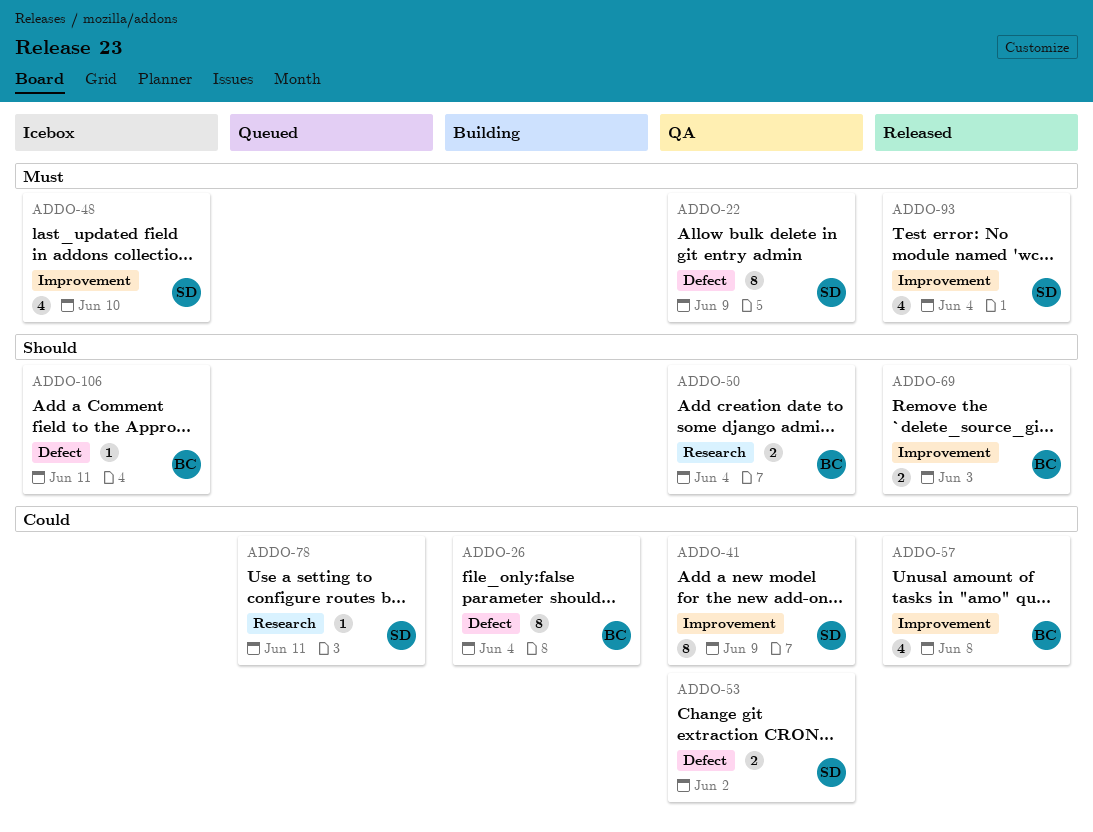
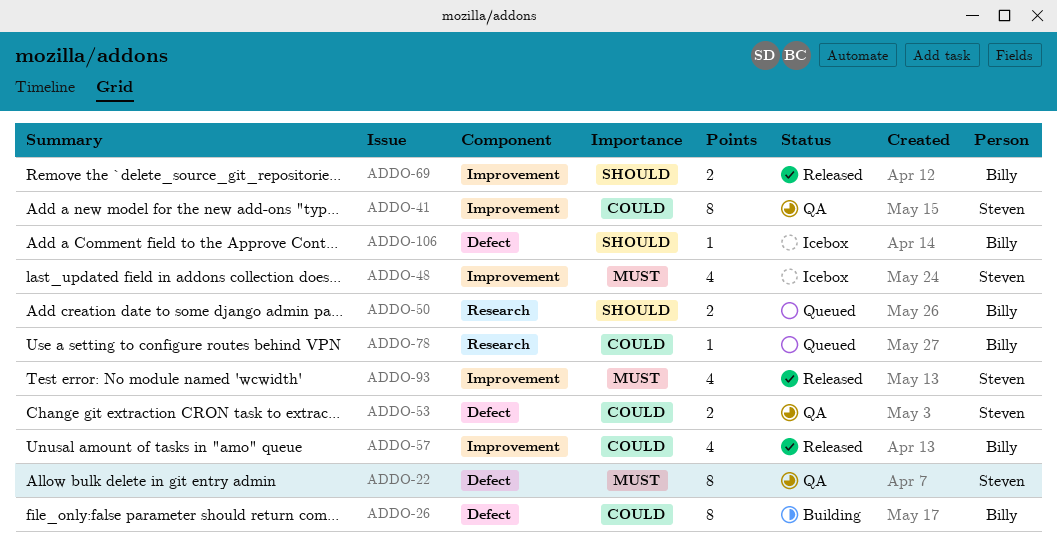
ADDO-50, status: QA -> Queued
ADDO-78, owner: Steven -> Billy

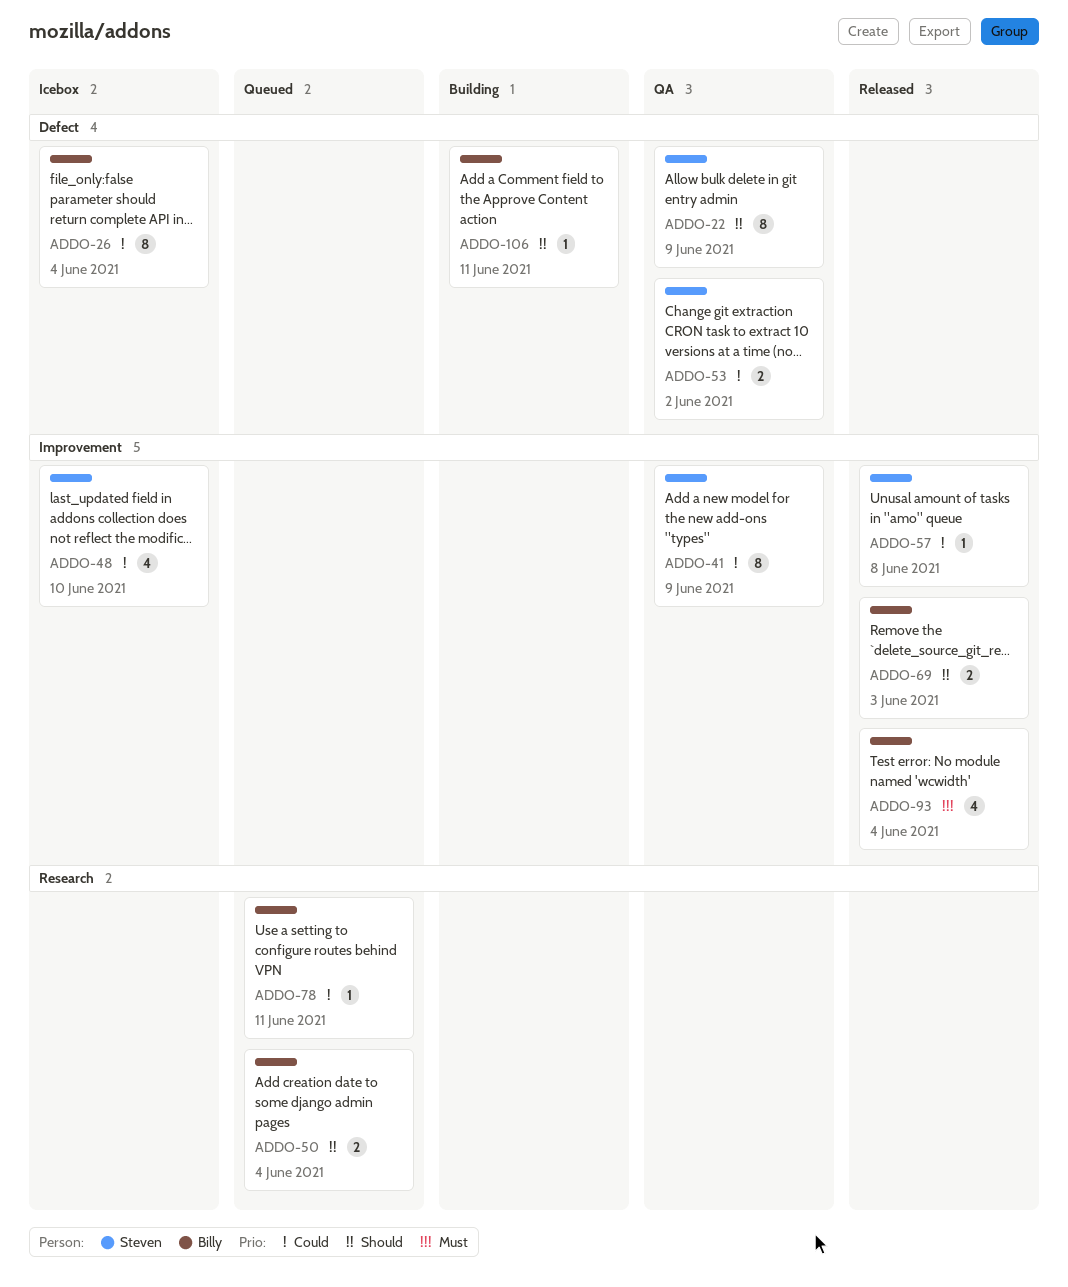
ADDO-22, priority: Must -> Should
ADDO-26, status: Building -> Icebox
ADDO-48, priority: Must -> Could
ADDO-57, owner: Billy -> Steven
ADDO-57, estimate: 4 -> 1
ADDO-93, owner: Steven -> Billy
ADDO-106, status: Icebox -> Building

